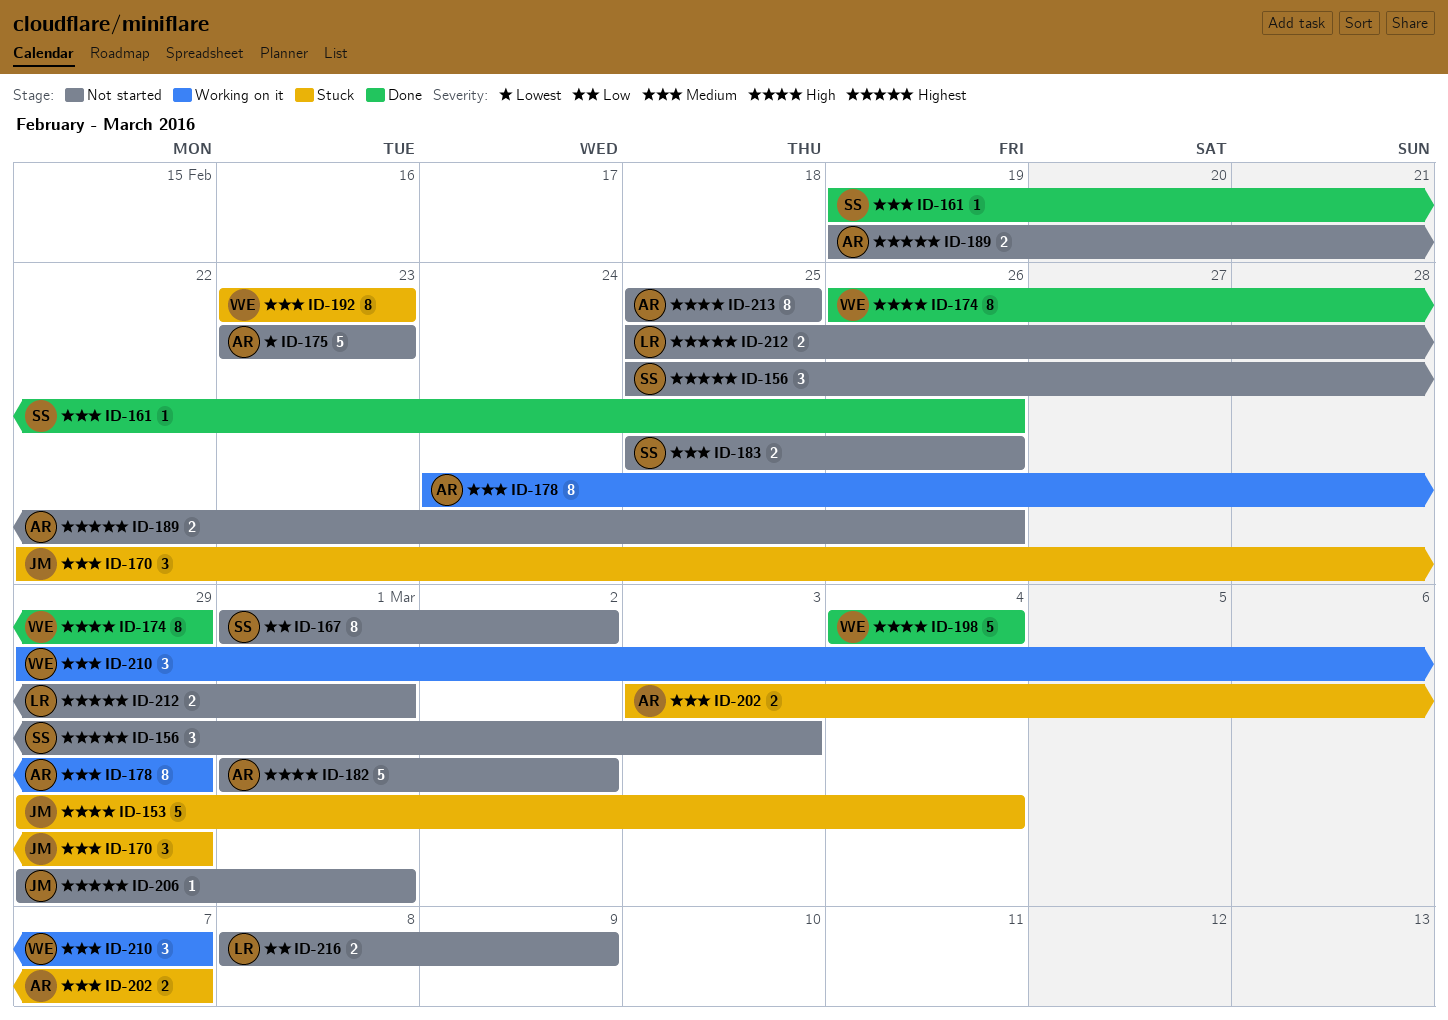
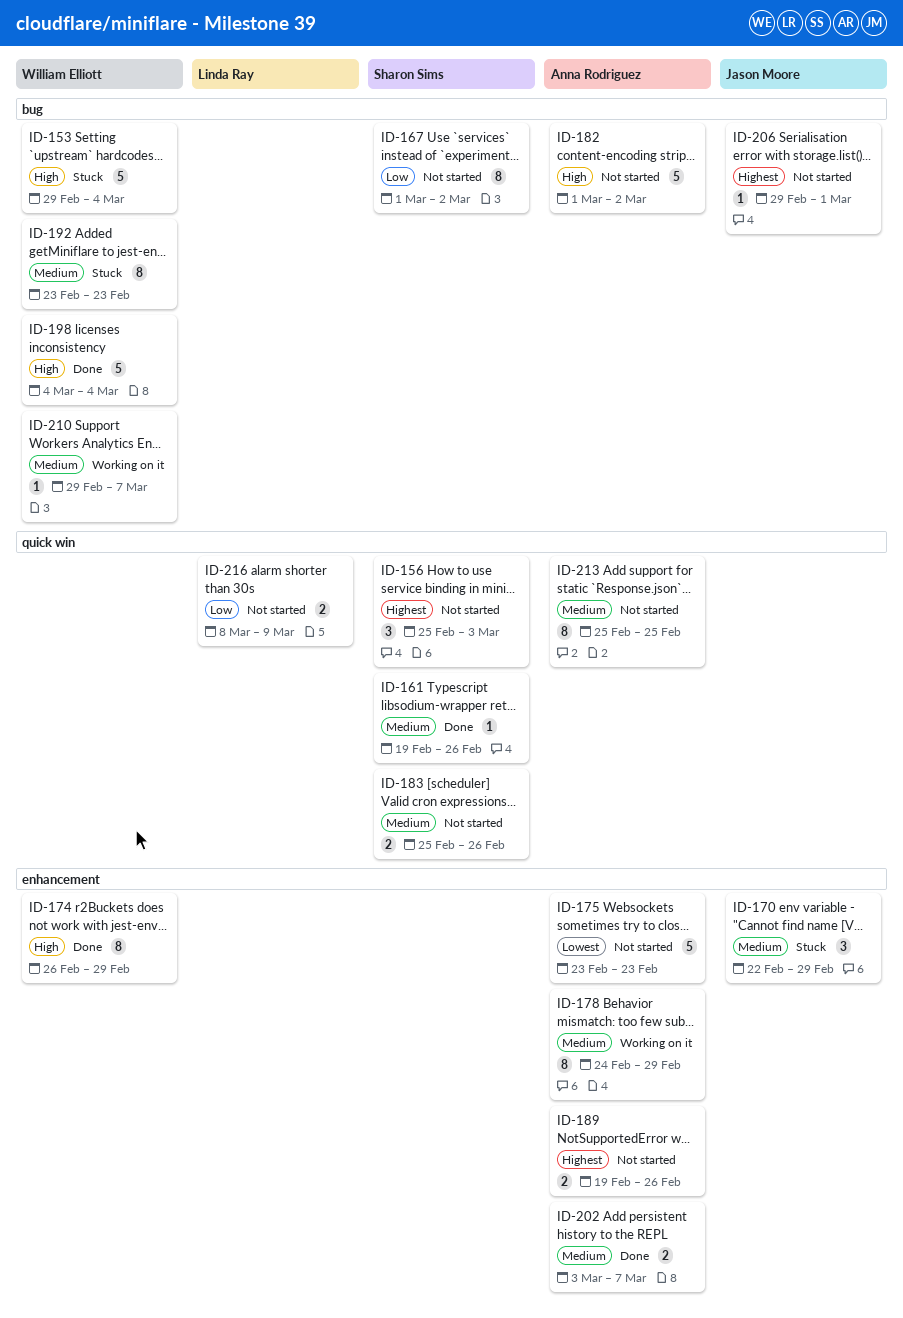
ID-153, owner: Jason Moore -> William Elliott
ID-202, status: Stuck -> Done
ID-210, estimate: 3 -> 1
ID-212: present -> none
ID-213, priority: High -> Medium

